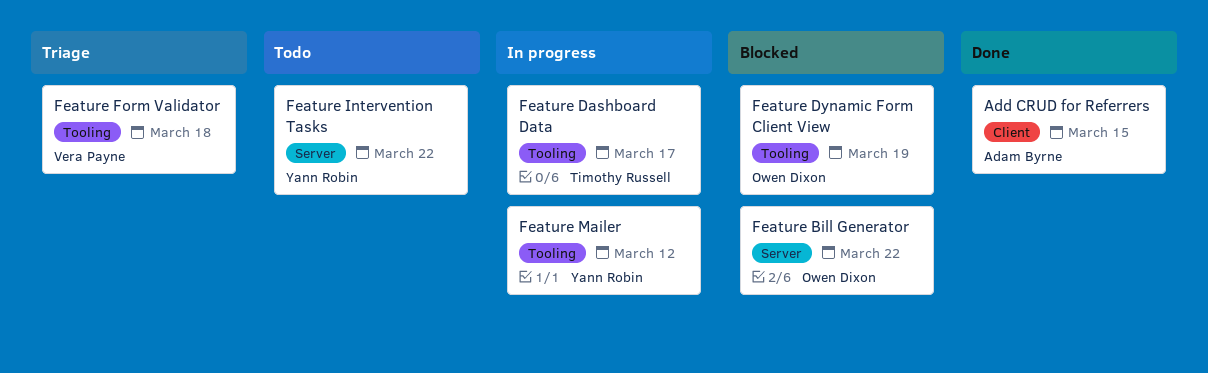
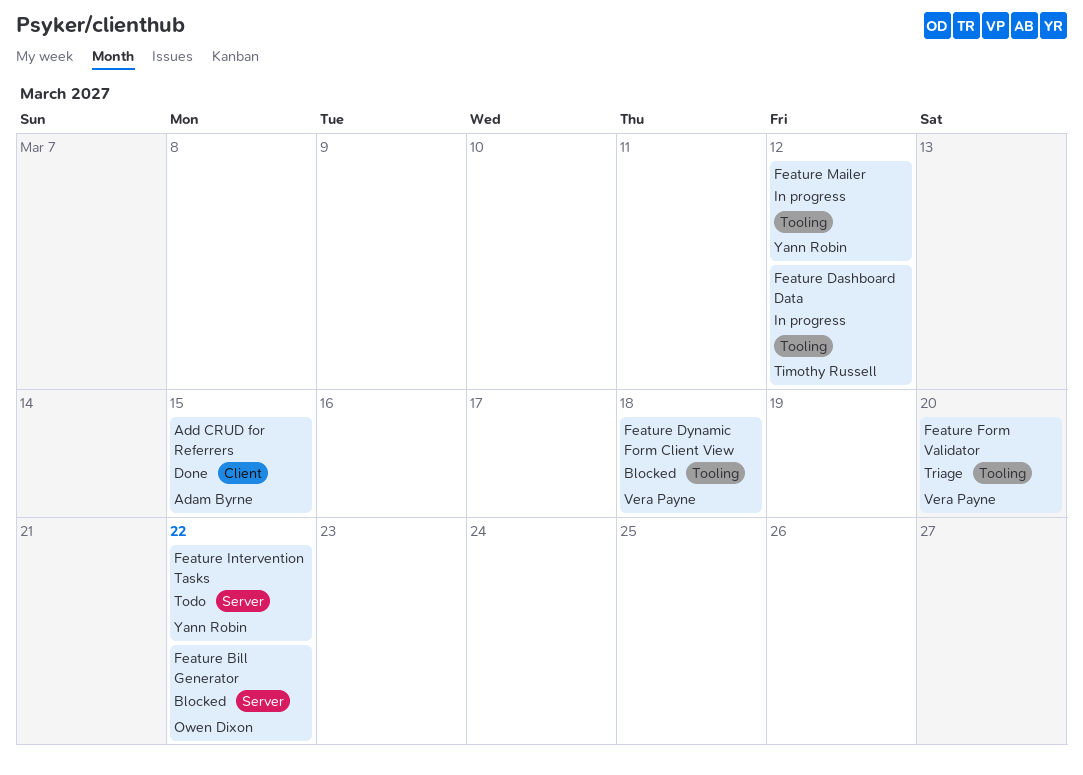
Feature Dashboard Data, due: Mar 17 -> Mar 12
Feature Dynamic Form Client View, owner: Owen Dixon -> Vera Payne
Feature Dynamic Form Client View, due: Mar 19 -> Mar 18
Feature Form Validator, due: Mar 18 -> Mar 20

